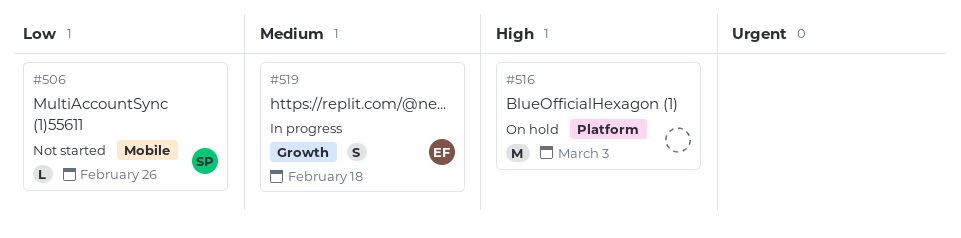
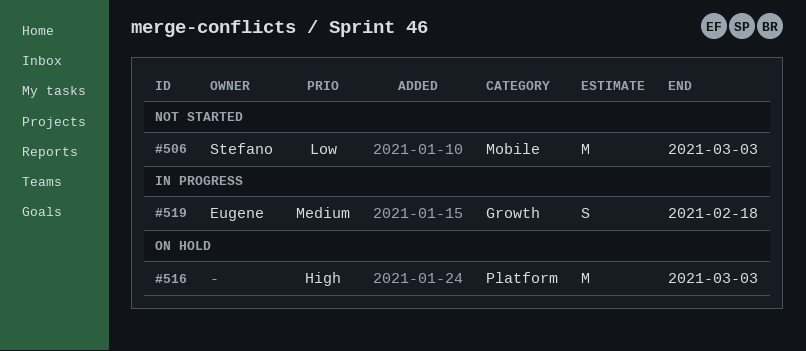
#506, estimate: L -> M
#506, due: Feb 26 -> Mar 3

